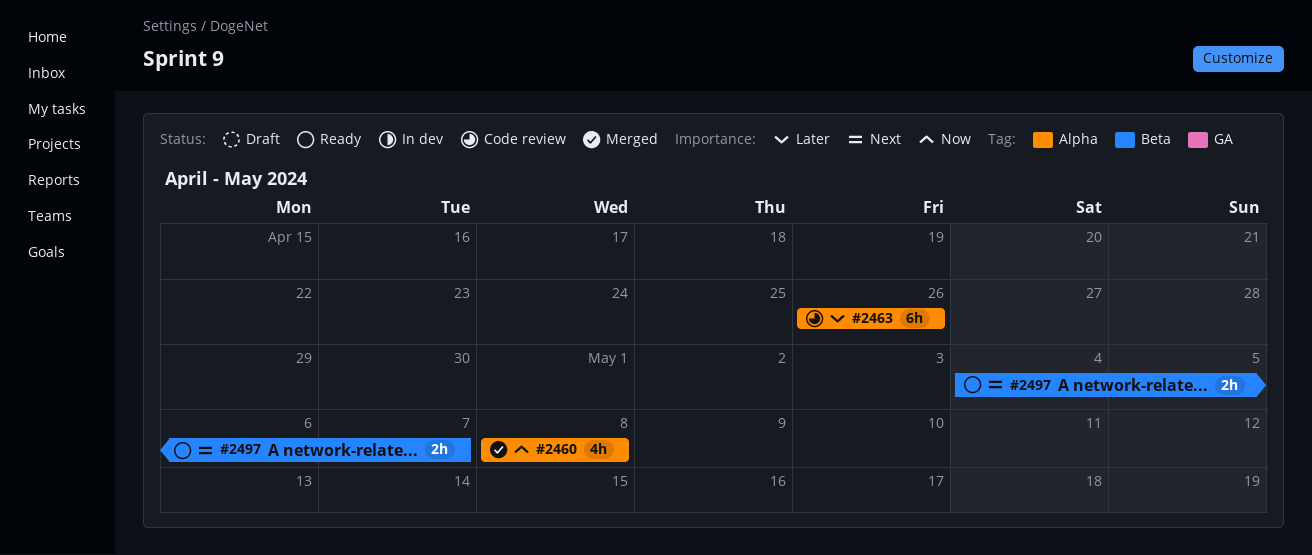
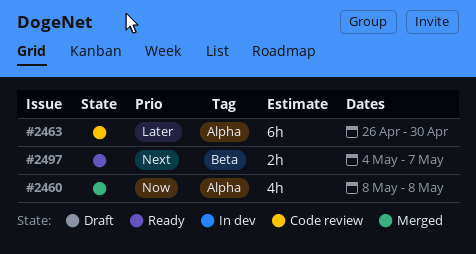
#2463, due: Apr 26 -> Apr 30

